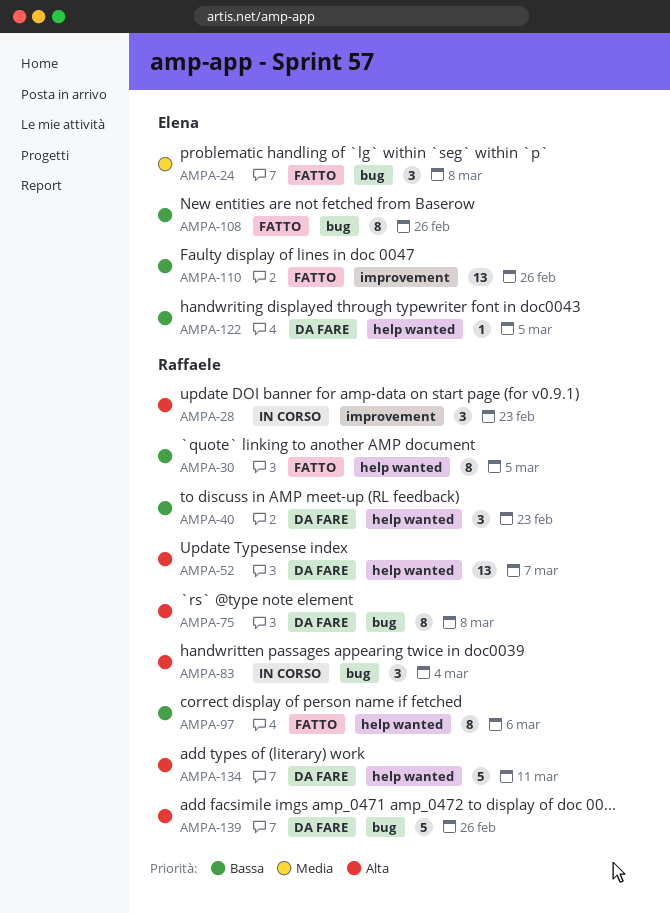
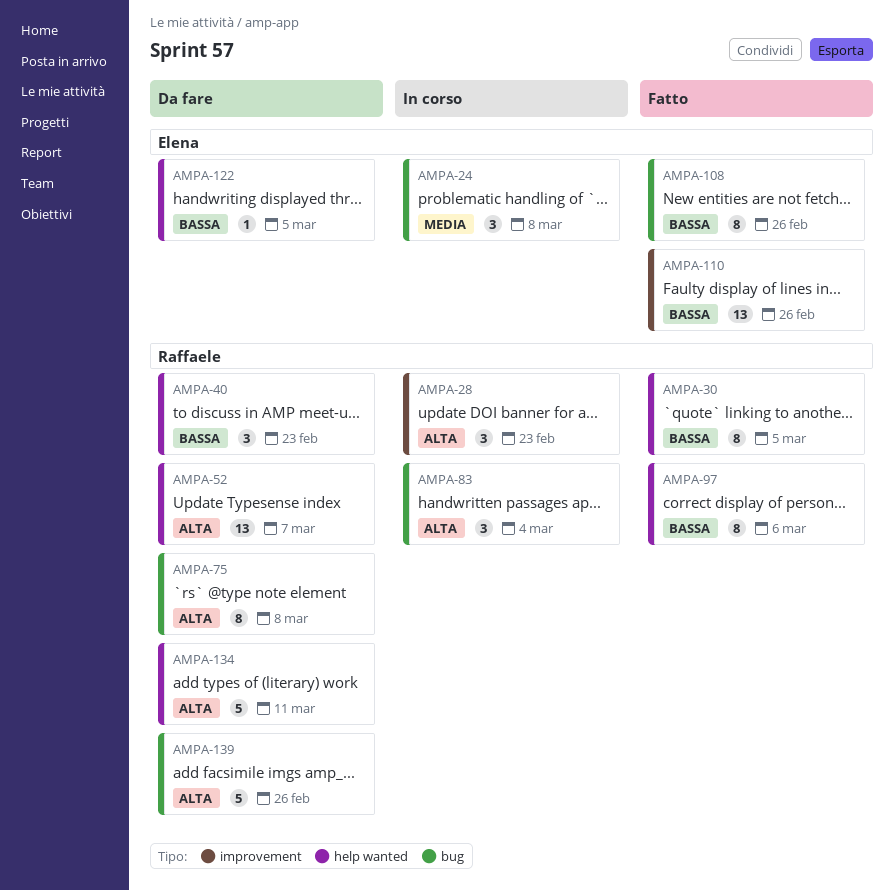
AMPA-24, status: Fatto -> In corso

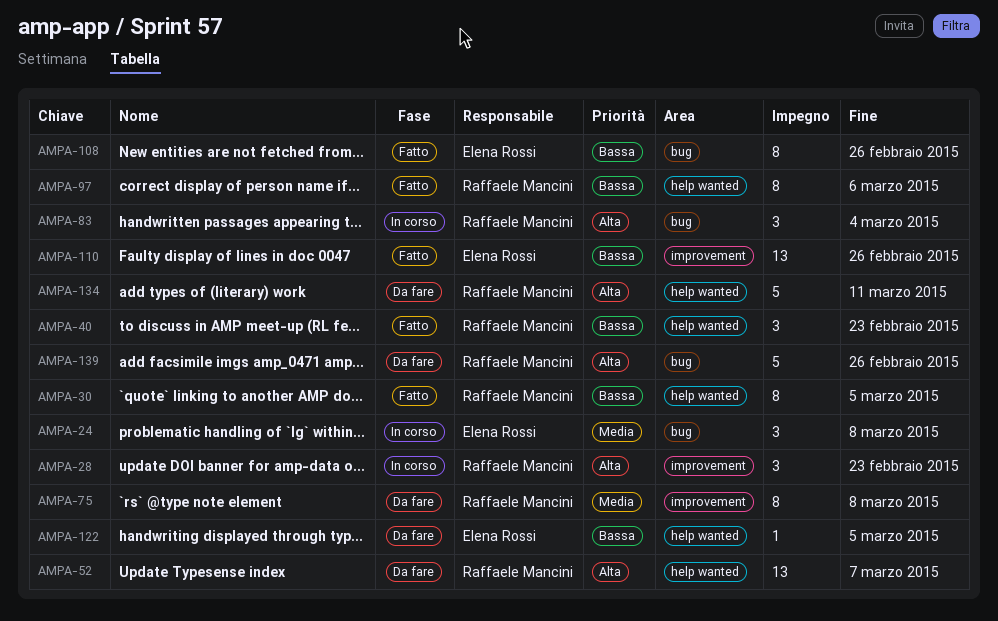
AMPA-40, status: Da fare -> Fatto
AMPA-75, priority: Alta -> Media
AMPA-75, label: bug -> improvement

